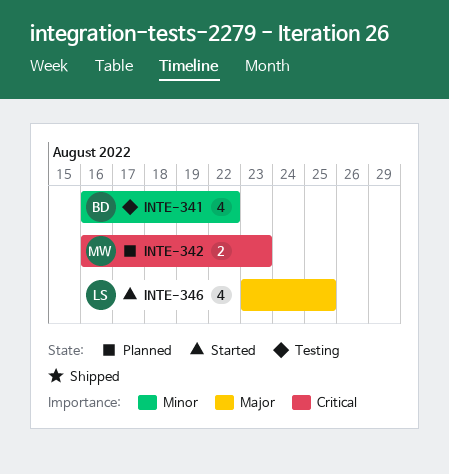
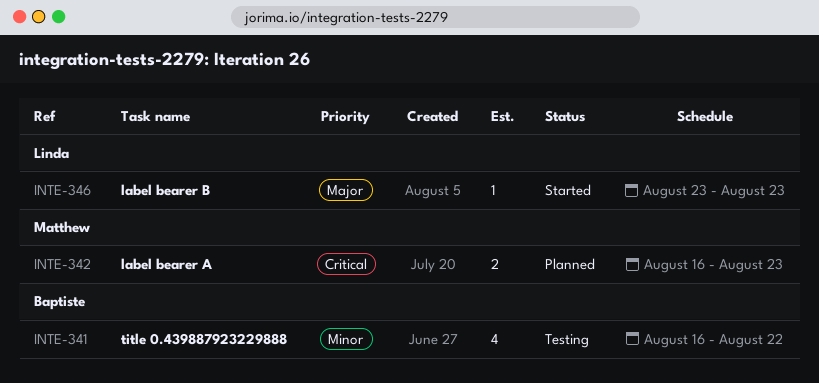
INTE-346, estimate: 4 -> 1
INTE-346, due: Aug 25 -> Aug 23

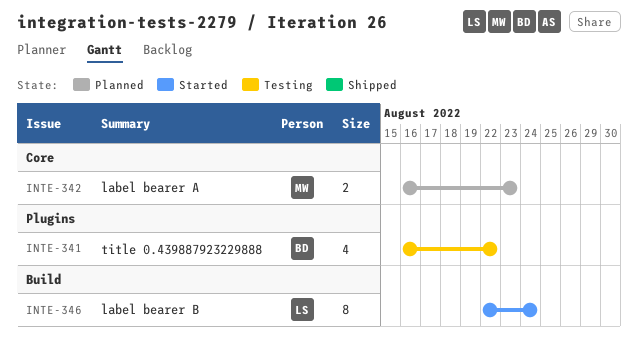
INTE-346, estimate: 1 -> 8
INTE-346, start: Aug 23 -> Aug 22
INTE-346, due: Aug 23 -> Aug 24

